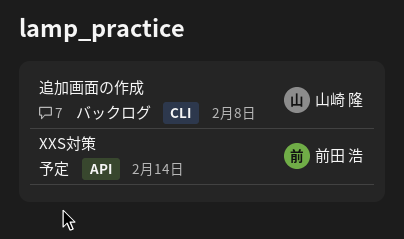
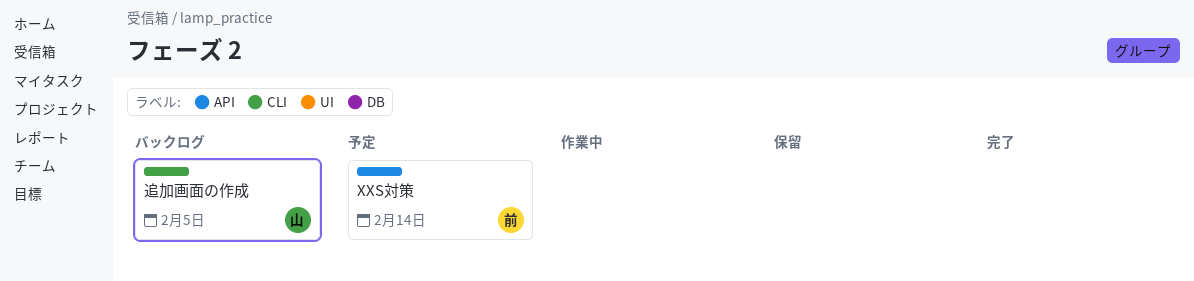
追加画面の作成, due: Feb 8 -> Feb 5

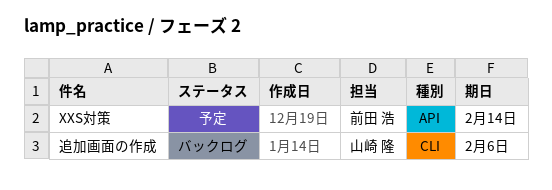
追加画面の作成, due: Feb 5 -> Feb 6

